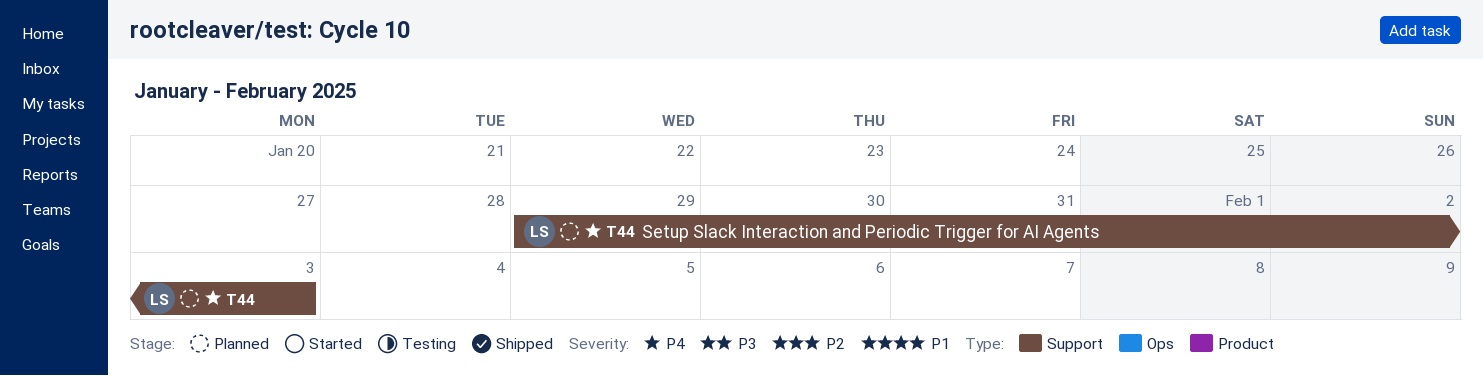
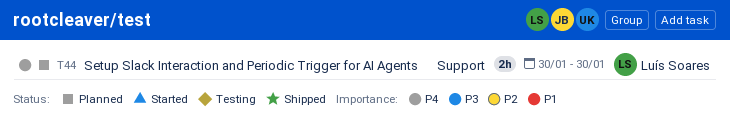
T44, start: Jan 29 -> Jan 30
T44, due: Feb 3 -> Jan 30

